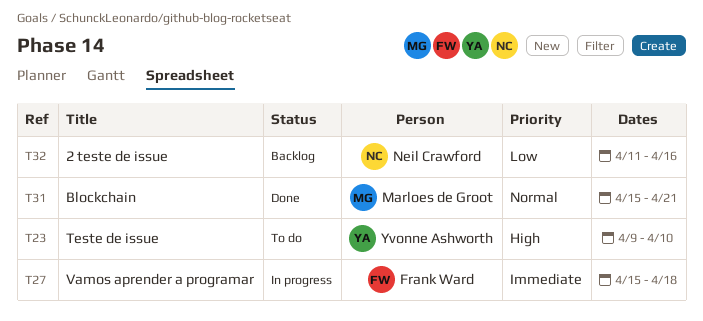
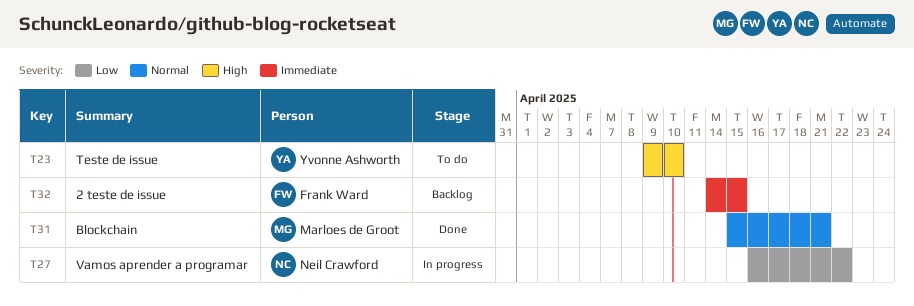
T27, owner: Frank Ward -> Neil Crawford
T27, priority: Immediate -> Low
T27, start: Apr 15 -> Apr 16
T27, due: Apr 18 -> Apr 22
T32, owner: Neil Crawford -> Frank Ward
T32, priority: Low -> Immediate
T32, start: Apr 11 -> Apr 14
T32, due: Apr 16 -> Apr 15

